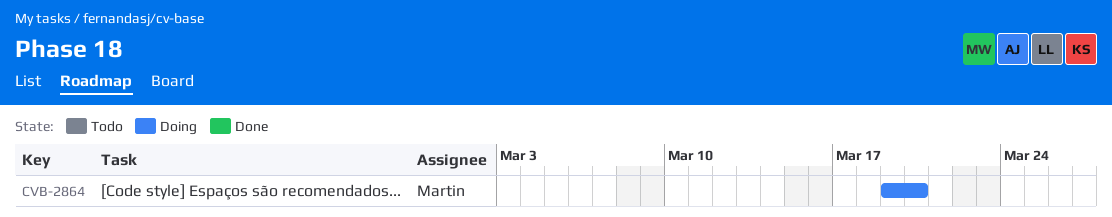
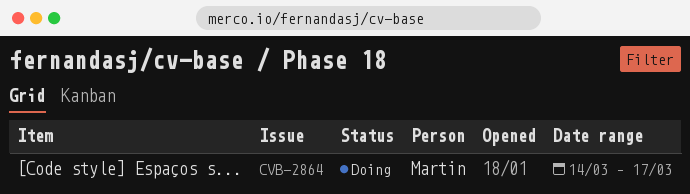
CVB-2864, start: Mar 19 -> Mar 14
CVB-2864, due: Mar 20 -> Mar 17

